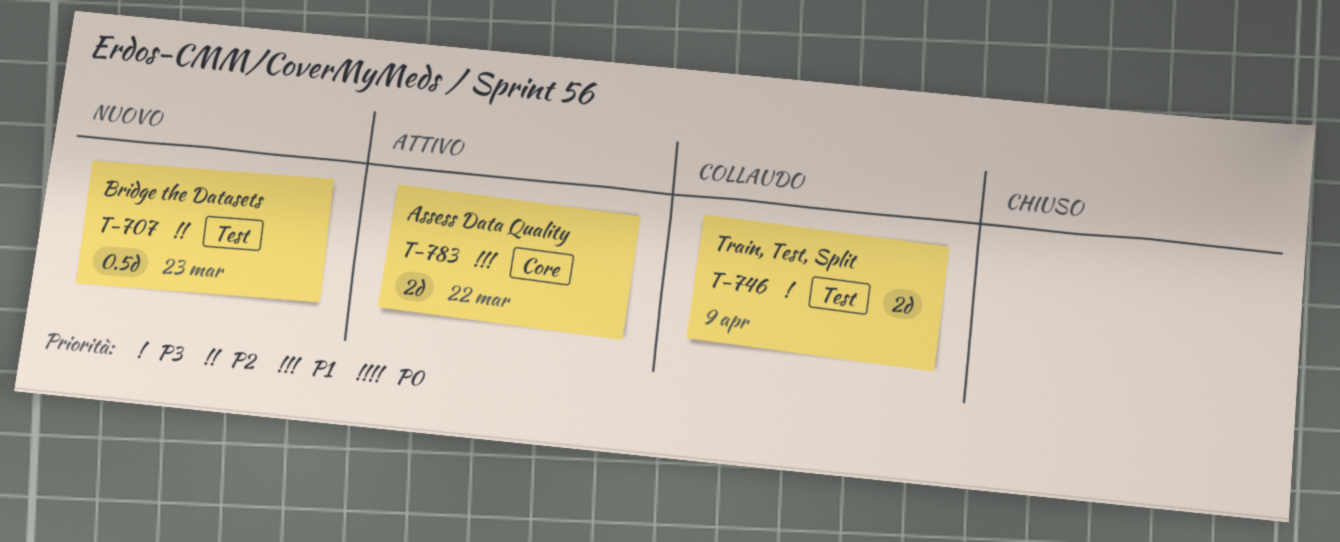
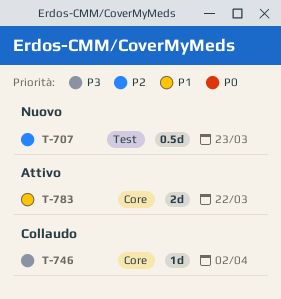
T-746, label: Test -> Core
T-746, estimate: 2d -> 1d
T-746, due: Apr 9 -> Apr 2

